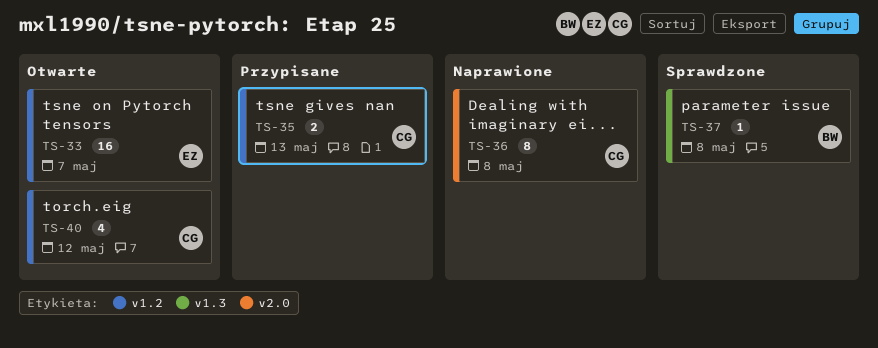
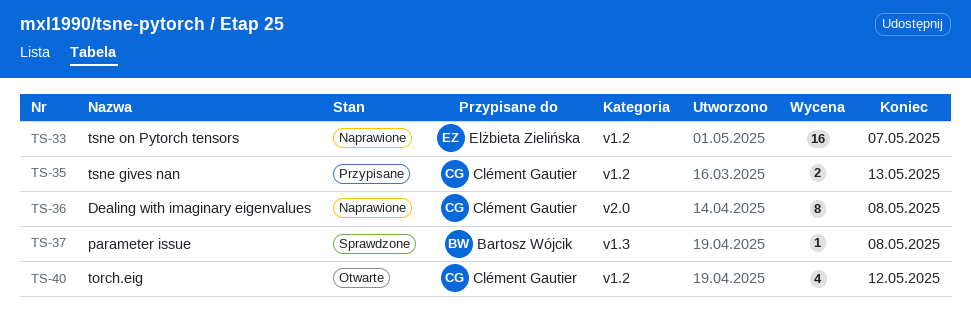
TS-33, status: Otwarte -> Naprawione

